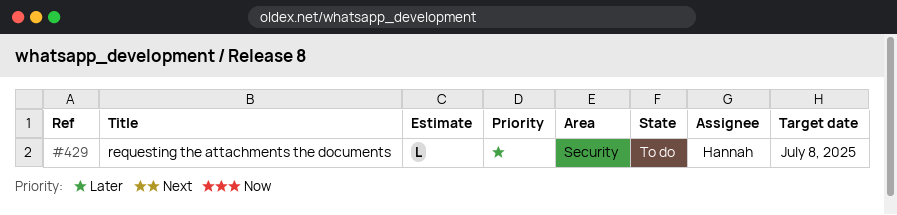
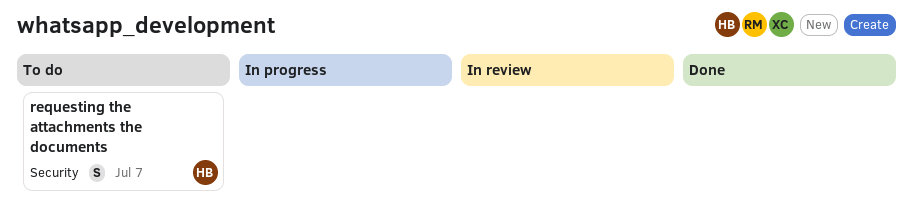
requesting the attachments the documents, estimate: L -> S
requesting the attachments the documents, due: Jul 8 -> Jul 7

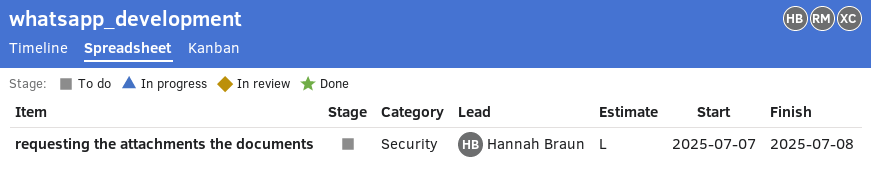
requesting the attachments the documents, estimate: S -> L
requesting the attachments the documents, due: Jul 7 -> Jul 8

